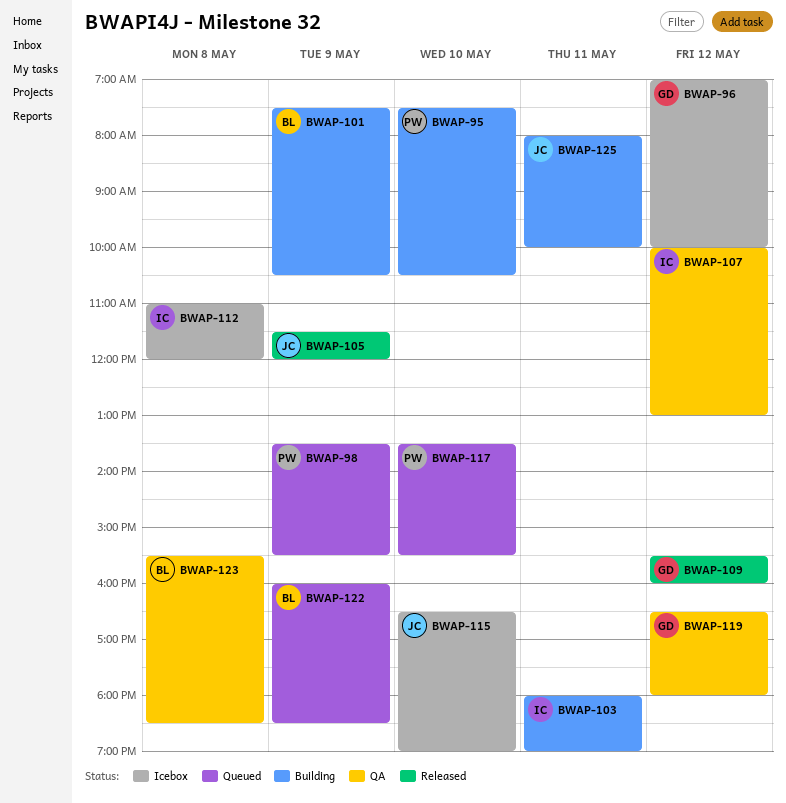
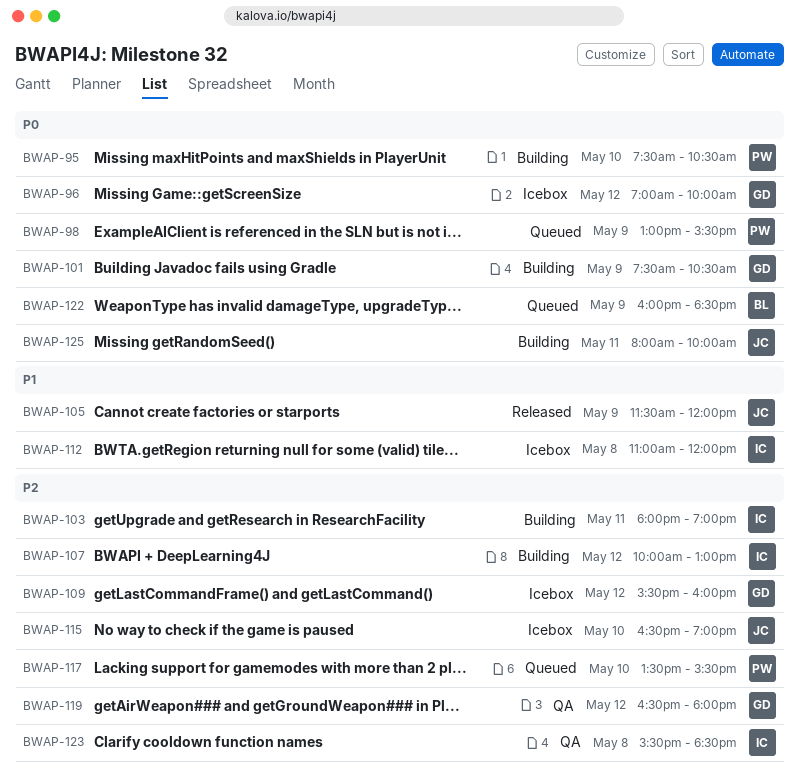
BWAP-98, begins: 13:30 -> 13:00
BWAP-101, owner: BL -> GD
BWAP-107, status: QA -> Building
BWAP-109, status: Released -> Icebox
BWAP-123, owner: BL -> IC

